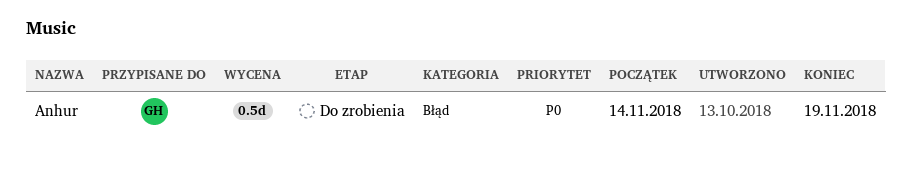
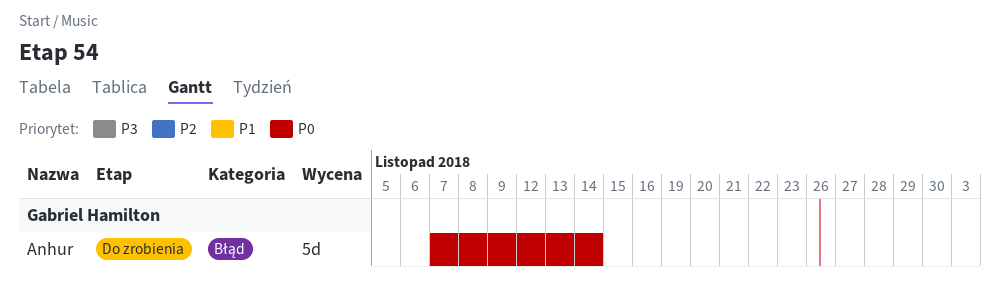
Anhur, estimate: 0.5d -> 5d
Anhur, start: Nov 14 -> Nov 7
Anhur, due: Nov 19 -> Nov 14

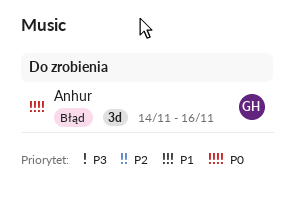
Anhur, estimate: 5d -> 3d
Anhur, start: Nov 7 -> Nov 14
Anhur, due: Nov 14 -> Nov 16

